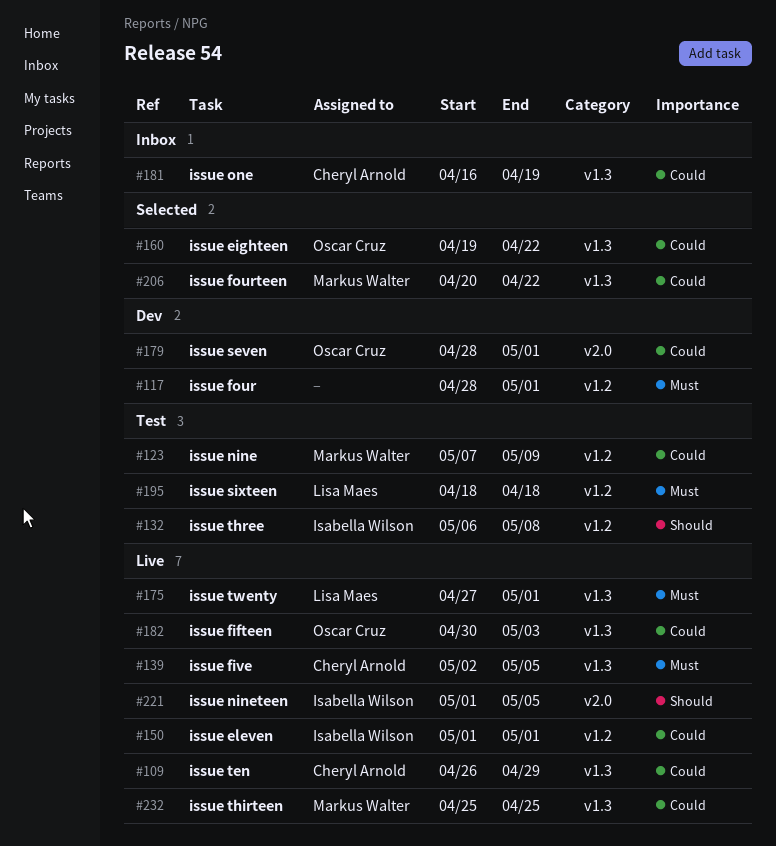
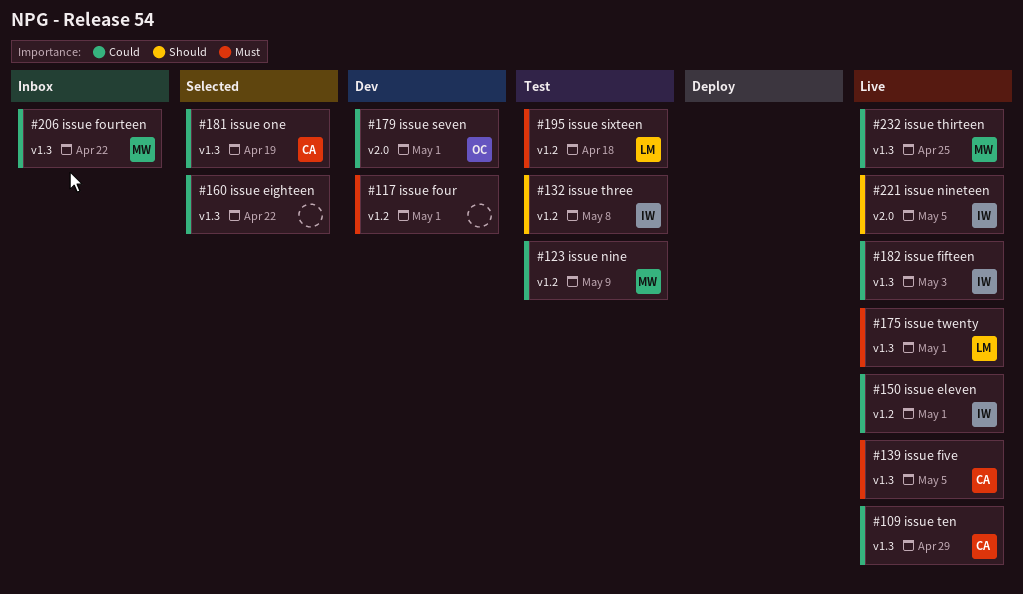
#160, owner: Oscar Cruz -> none
#181, status: Inbox -> Selected
#182, owner: Oscar Cruz -> Isabella Wilson
#206, status: Selected -> Inbox

